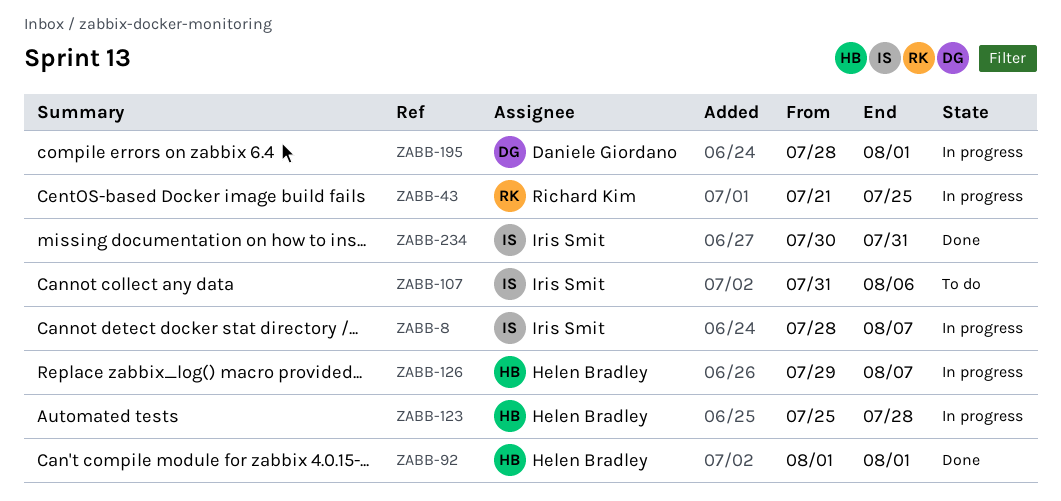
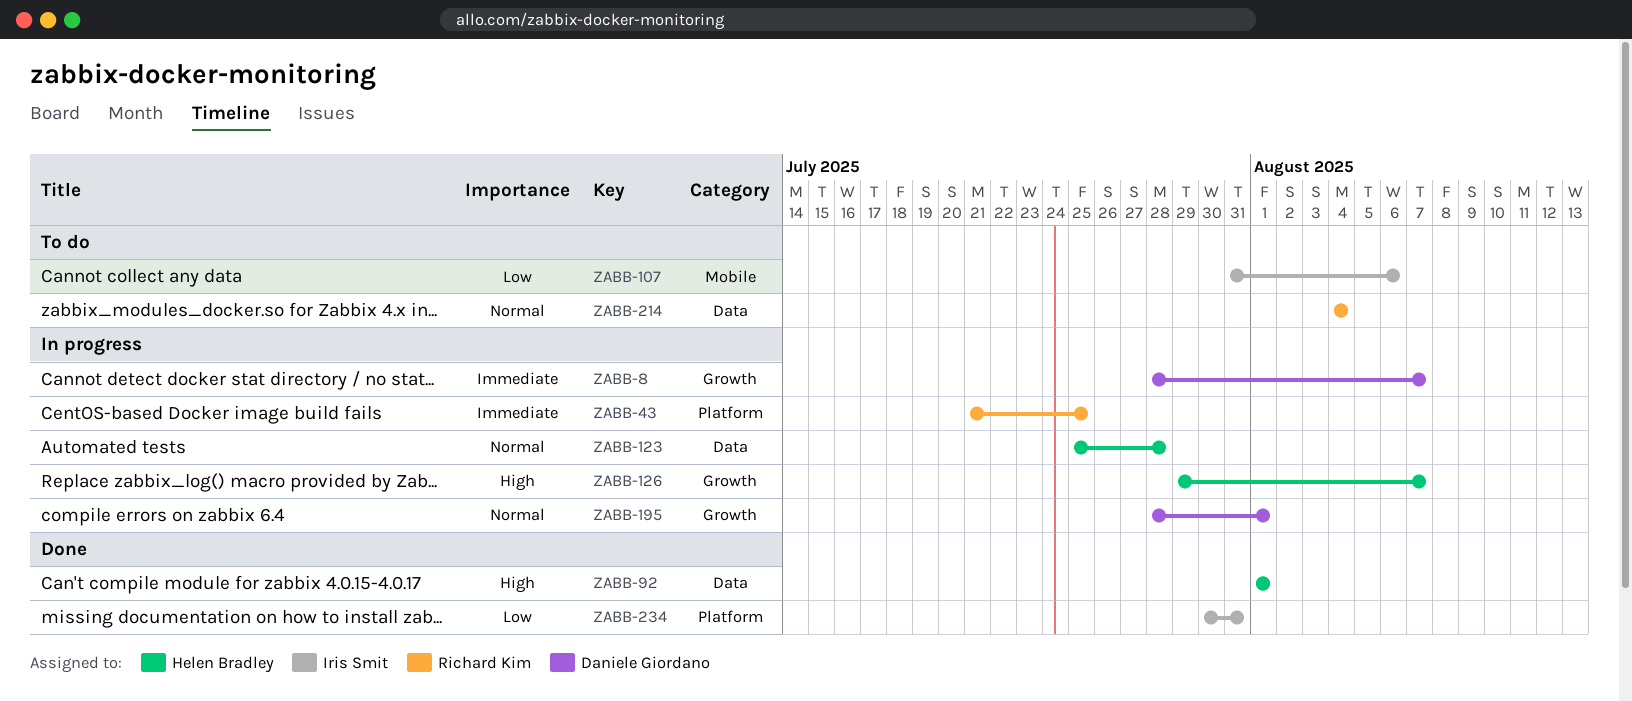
ZABB-8, owner: Iris Smit -> Daniele Giordano
ZABB-214: none -> present

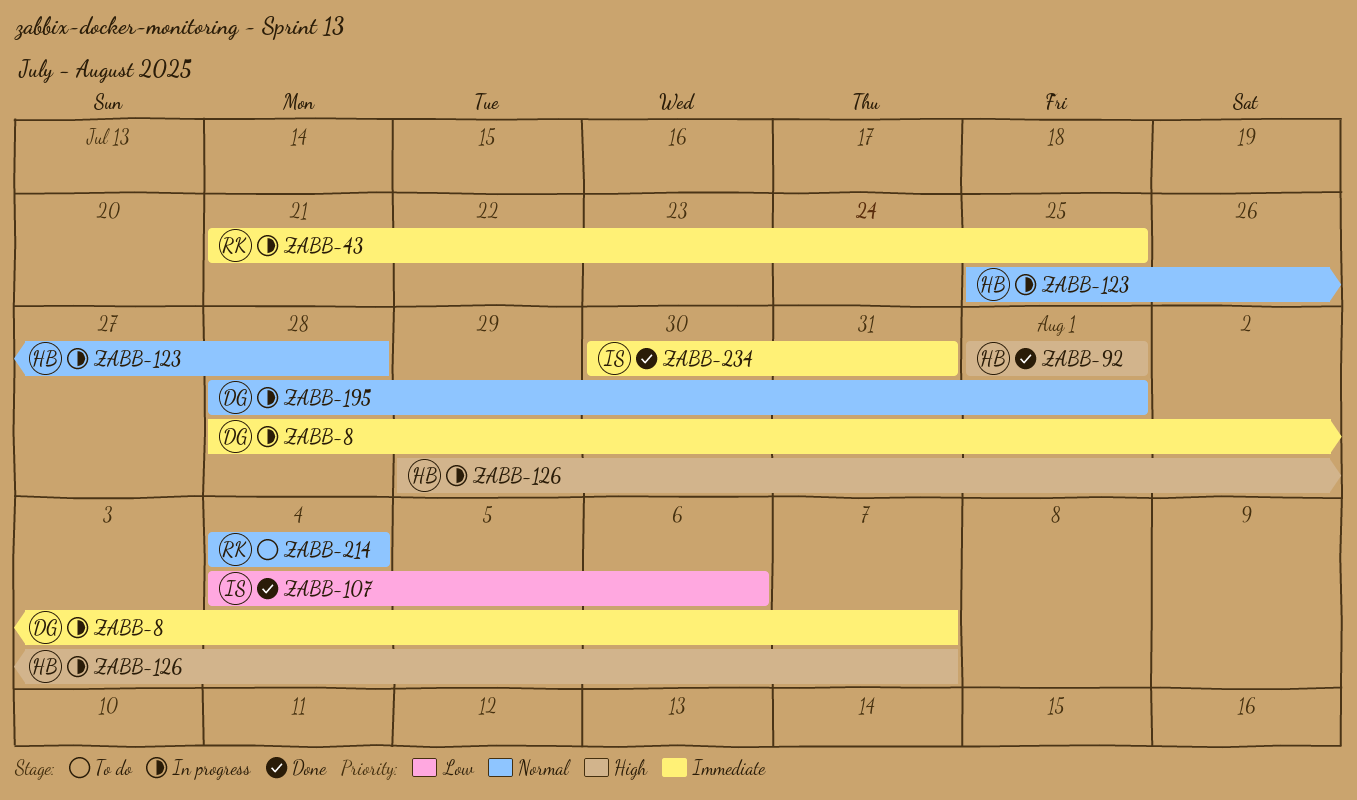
ZABB-107, status: To do -> Done
ZABB-107, start: Jul 31 -> Aug 4
ZABB-234, priority: Low -> Immediate

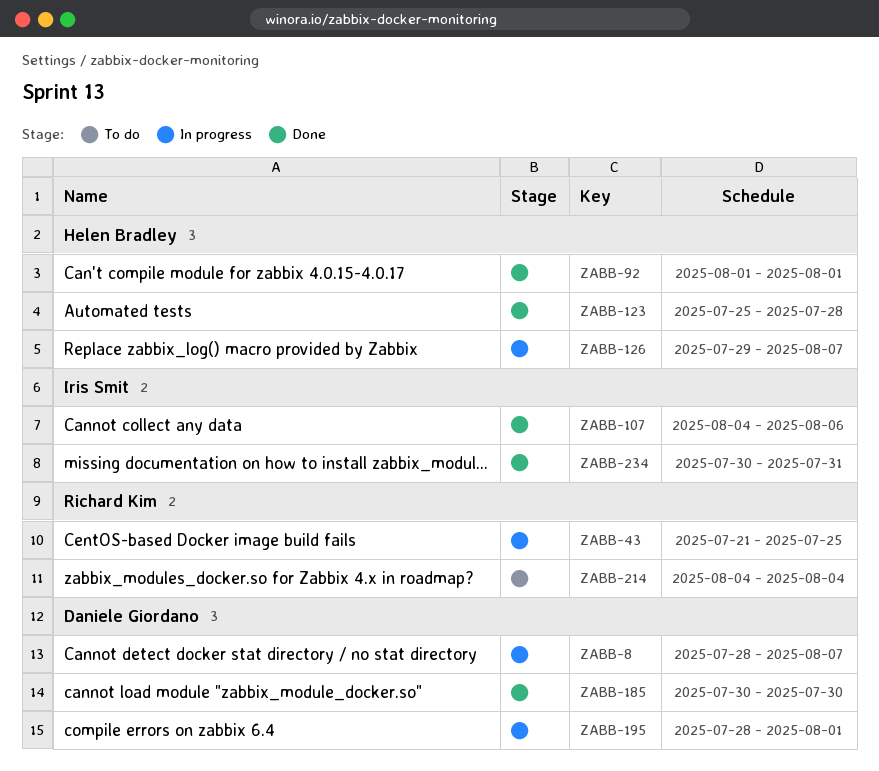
ZABB-123, status: In progress -> Done
ZABB-185: none -> present

